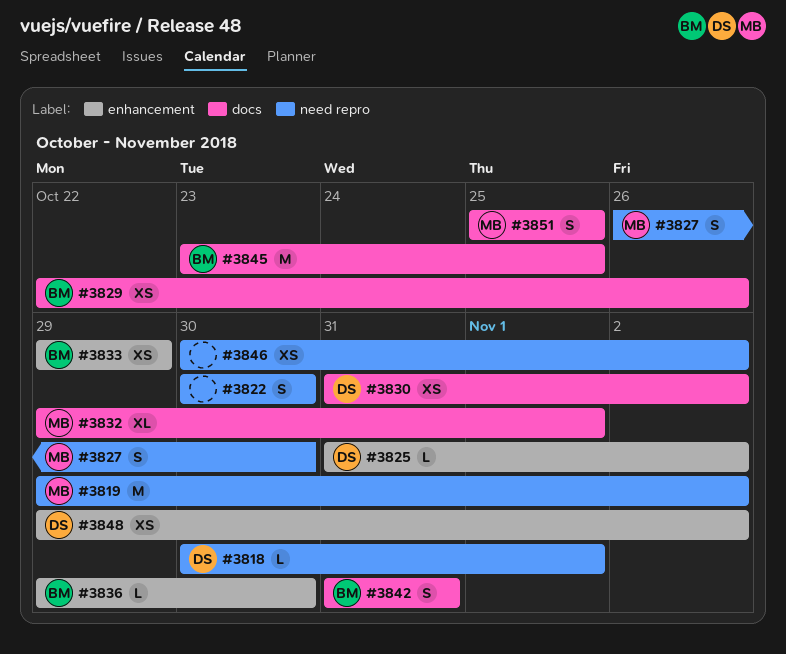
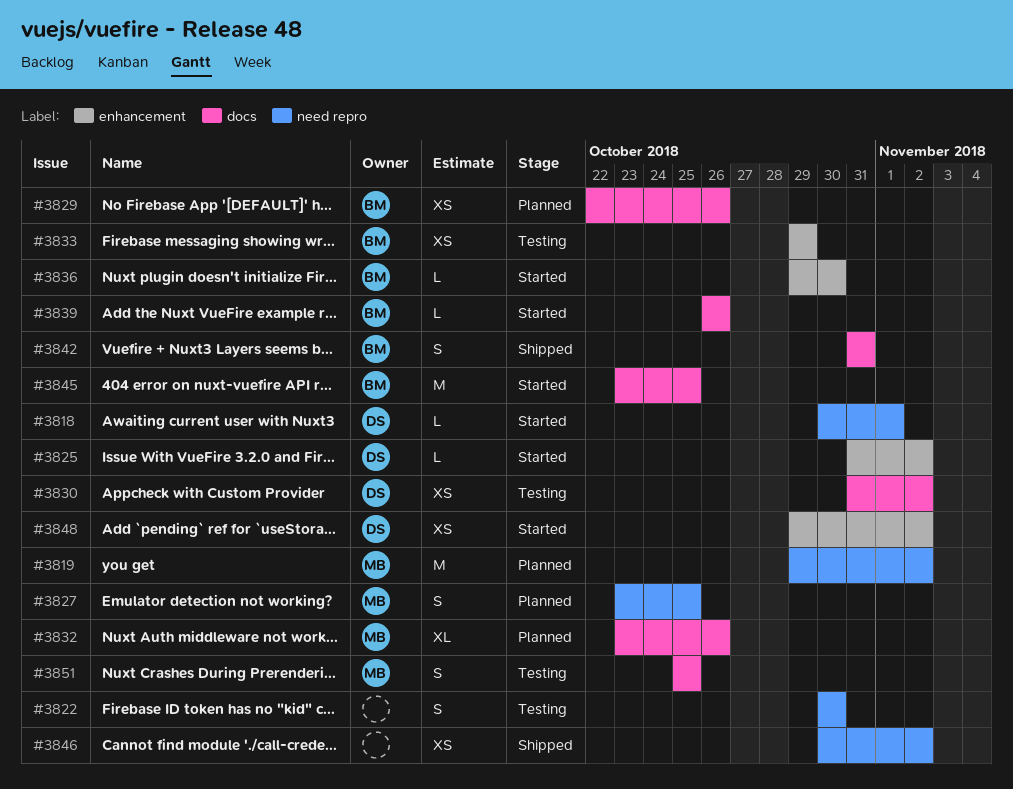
#3827, start: Oct 26 -> Oct 23
#3827, due: Oct 30 -> Oct 25
#3832, start: Oct 29 -> Oct 23
#3832, due: Nov 1 -> Oct 26
#3839: none -> present

